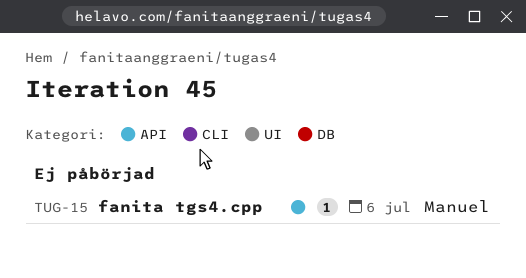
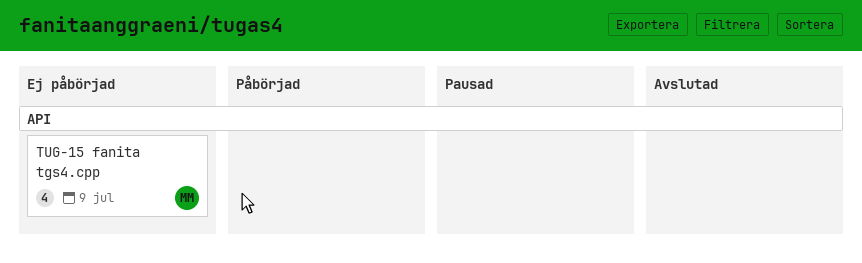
TUG-15, estimate: 1 -> 4
TUG-15, due: Jul 6 -> Jul 9

